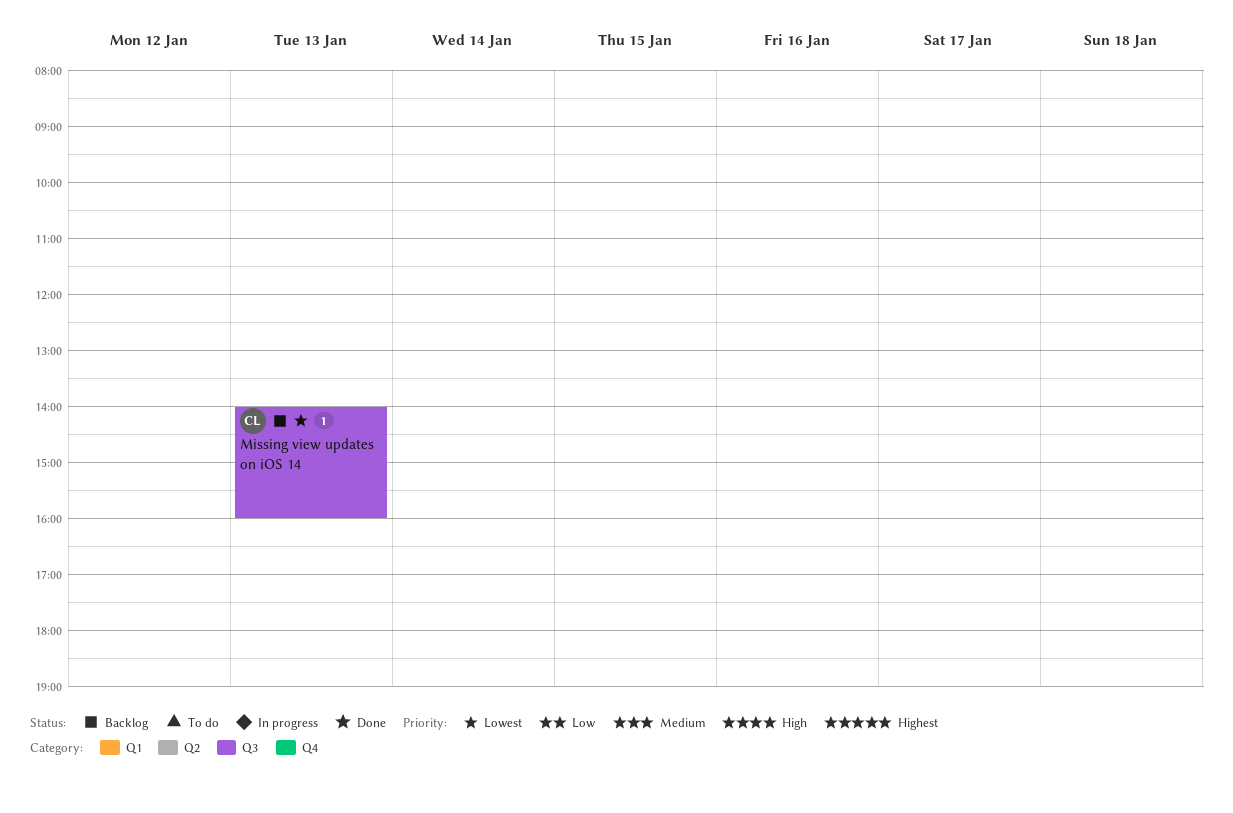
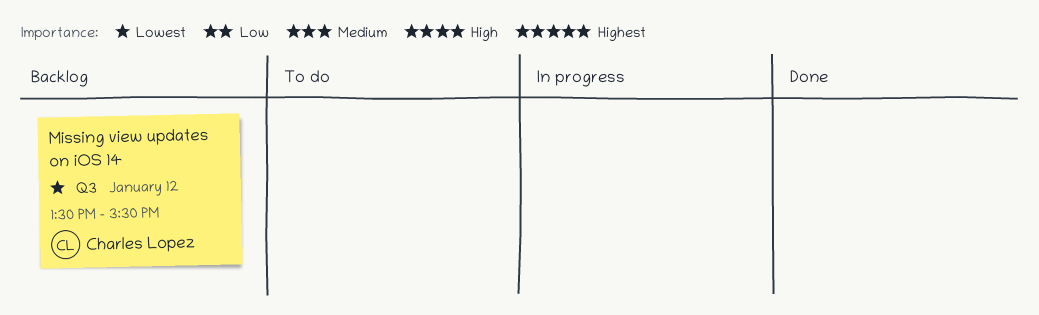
Missing view updates on iOS 14, day: Jan 13 -> Jan 12
Missing view updates on iOS 14, begins: 14:00 -> 13:30
Missing view updates on iOS 14, ends: 16:00 -> 15:30

